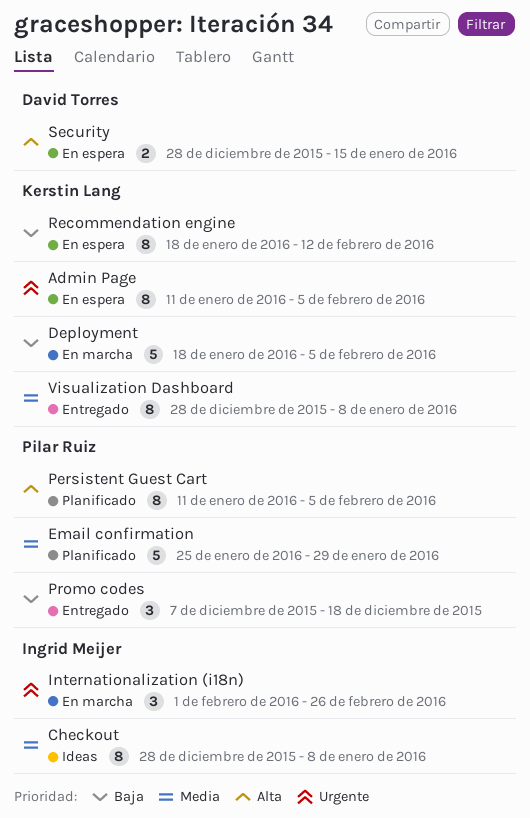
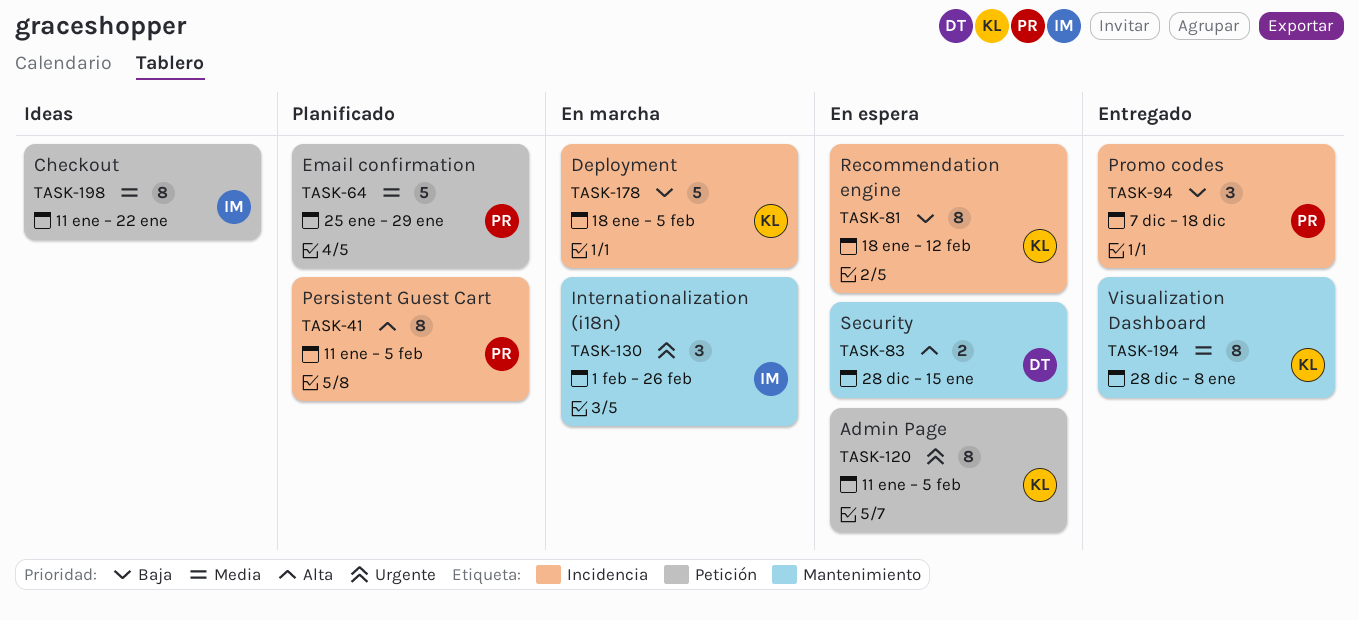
Checkout, start: Dec 28 -> Jan 11
Checkout, due: Jan 8 -> Jan 22

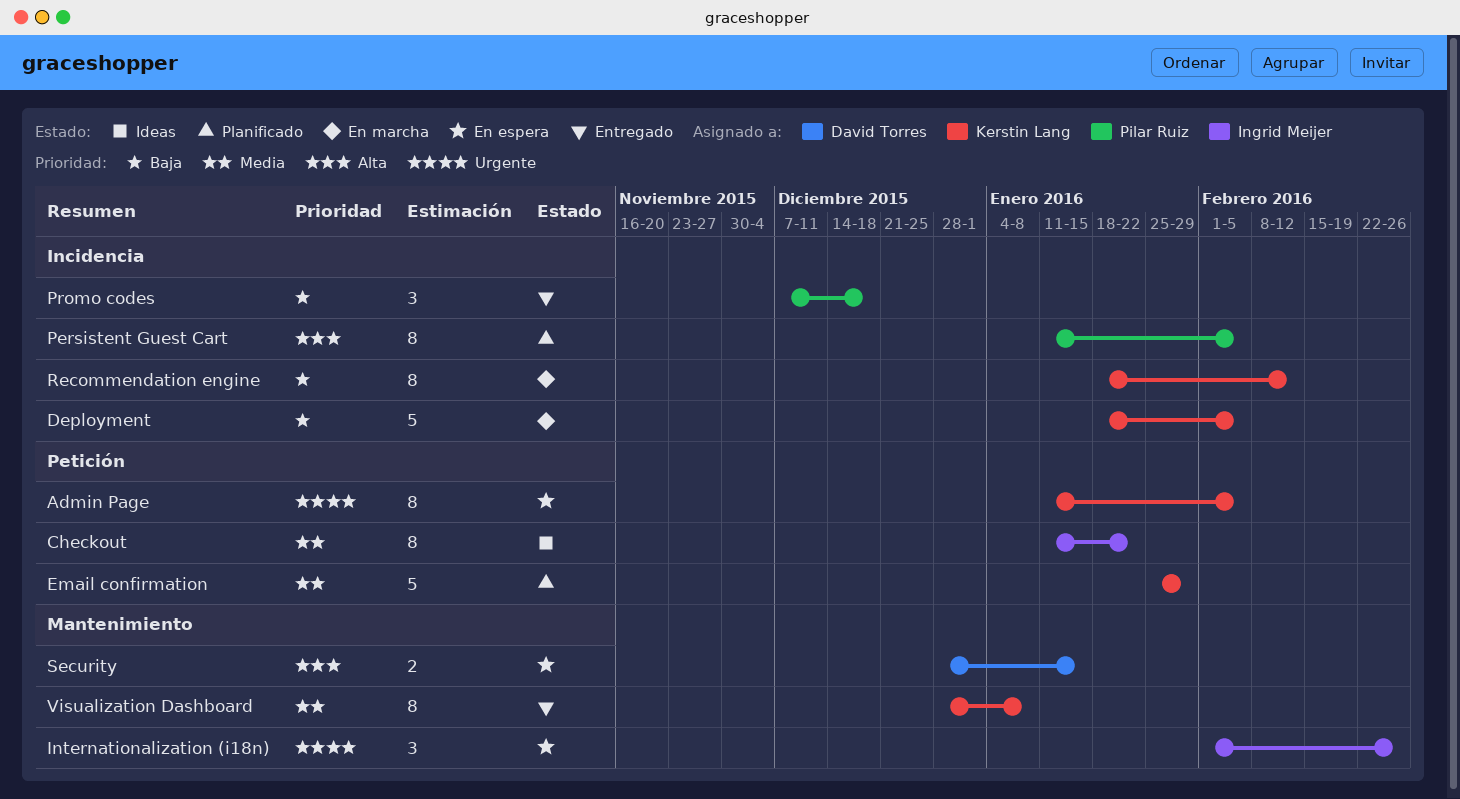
Email confirmation, owner: Pilar Ruiz -> Kerstin Lang
Internationalization (i18n), status: En marcha -> En espera
Recommendation engine, status: En espera -> En marcha

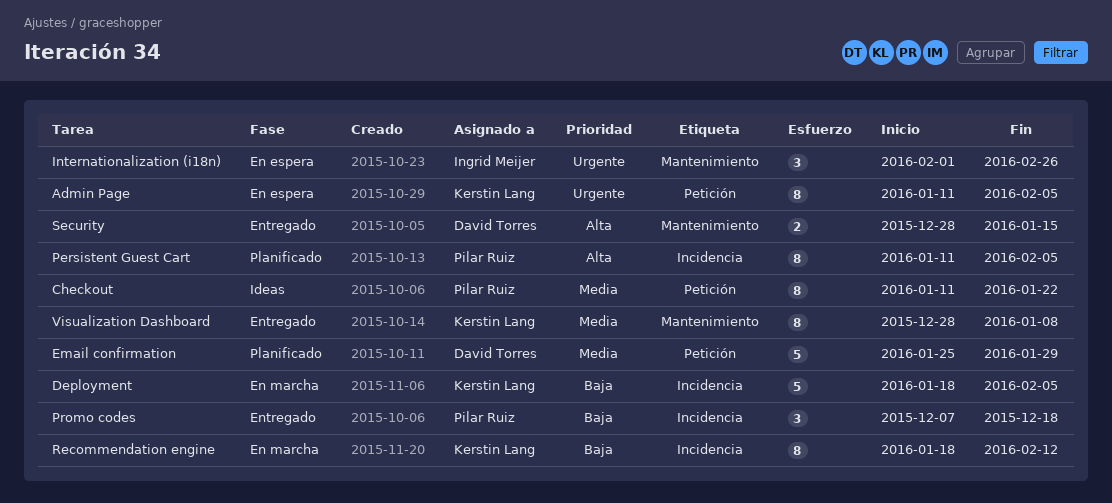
Checkout, owner: Ingrid Meijer -> Pilar Ruiz
Email confirmation, owner: Kerstin Lang -> David Torres
Security, status: En espera -> Entregado

